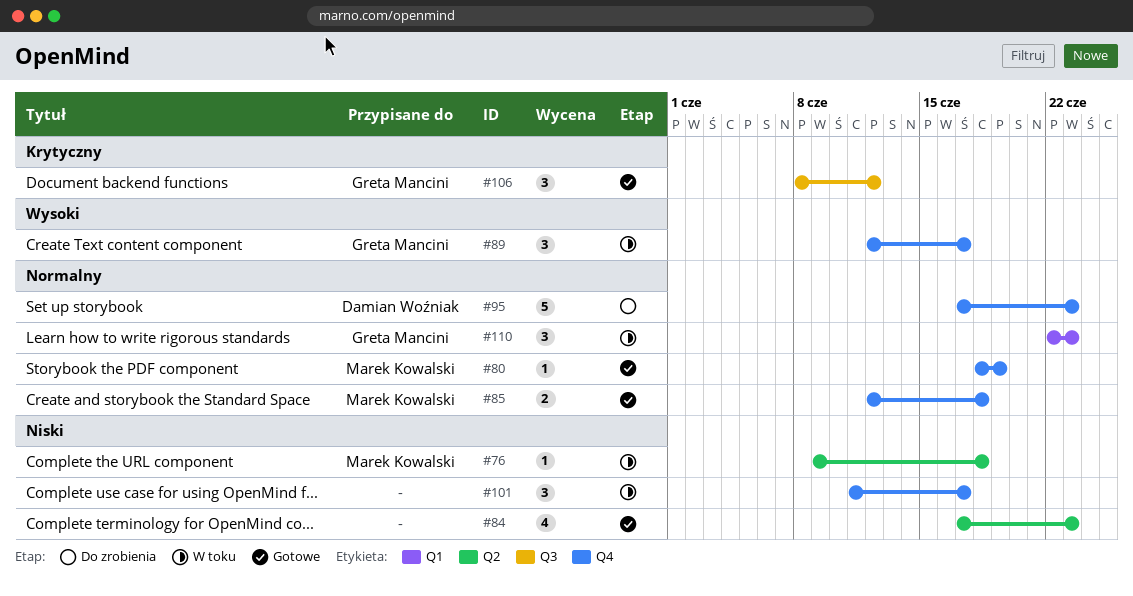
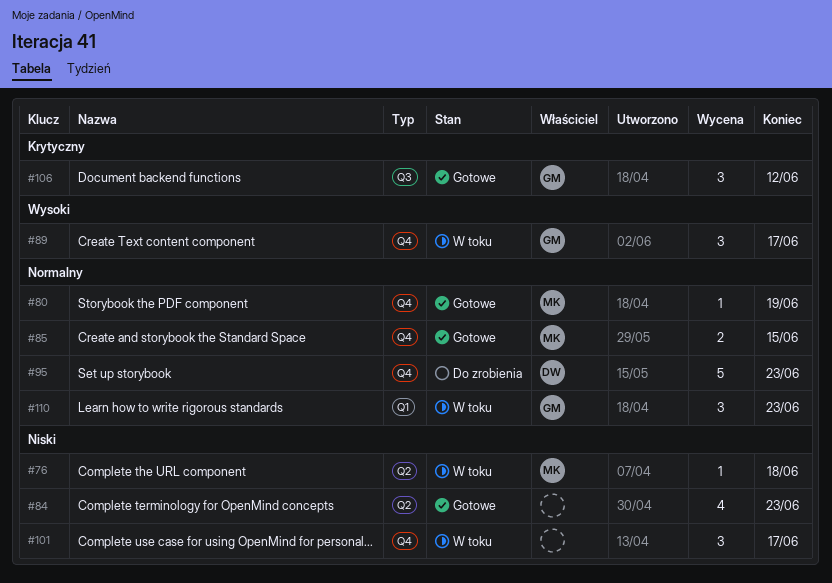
#85, due: Jun 18 -> Jun 15

